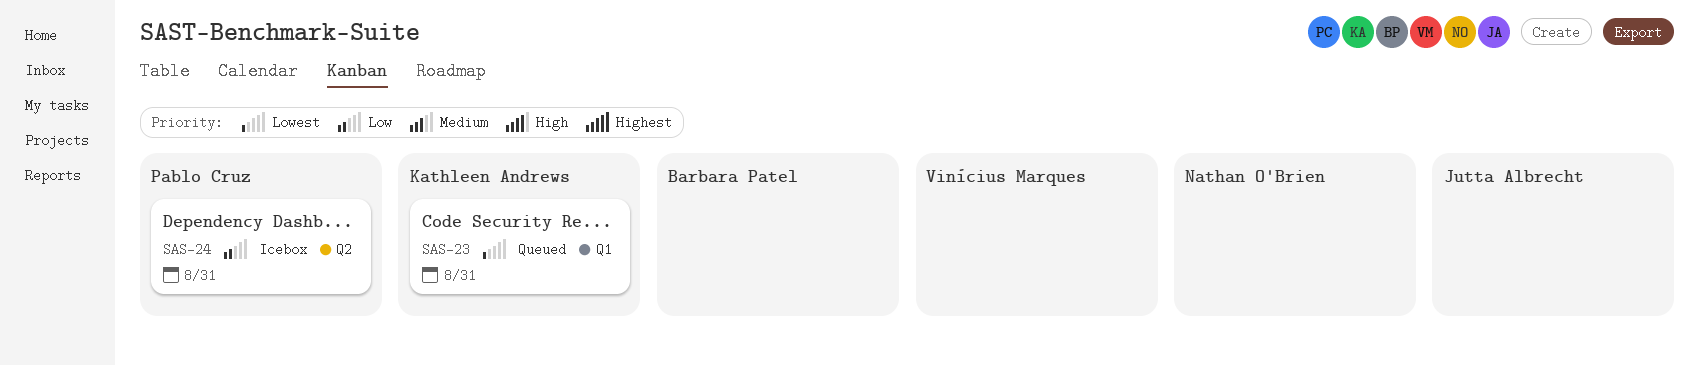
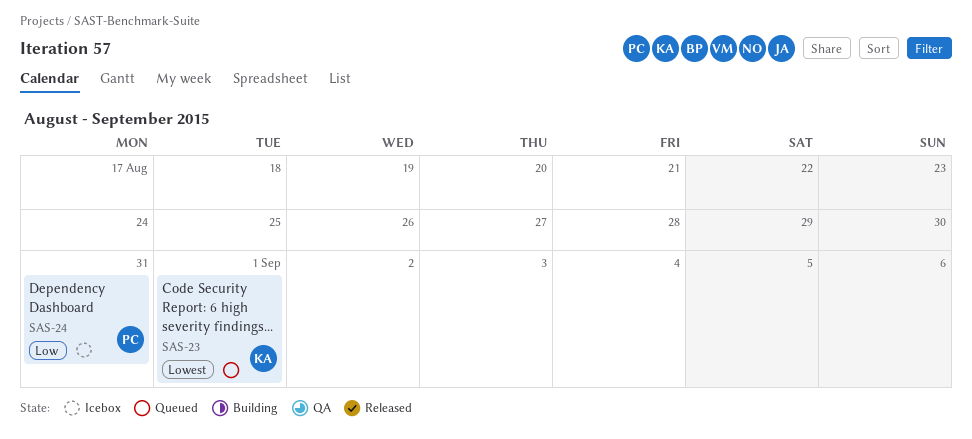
SAS-23, due: Aug 31 -> Sep 1

